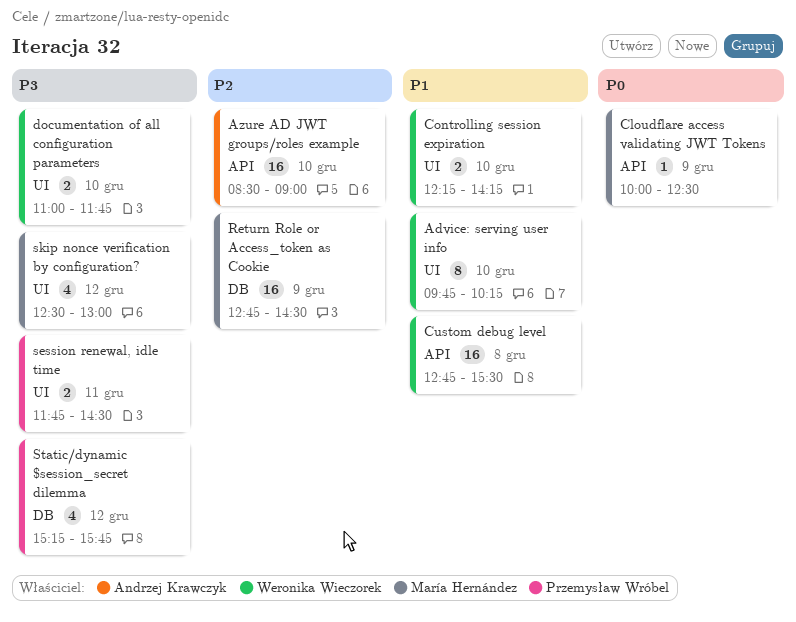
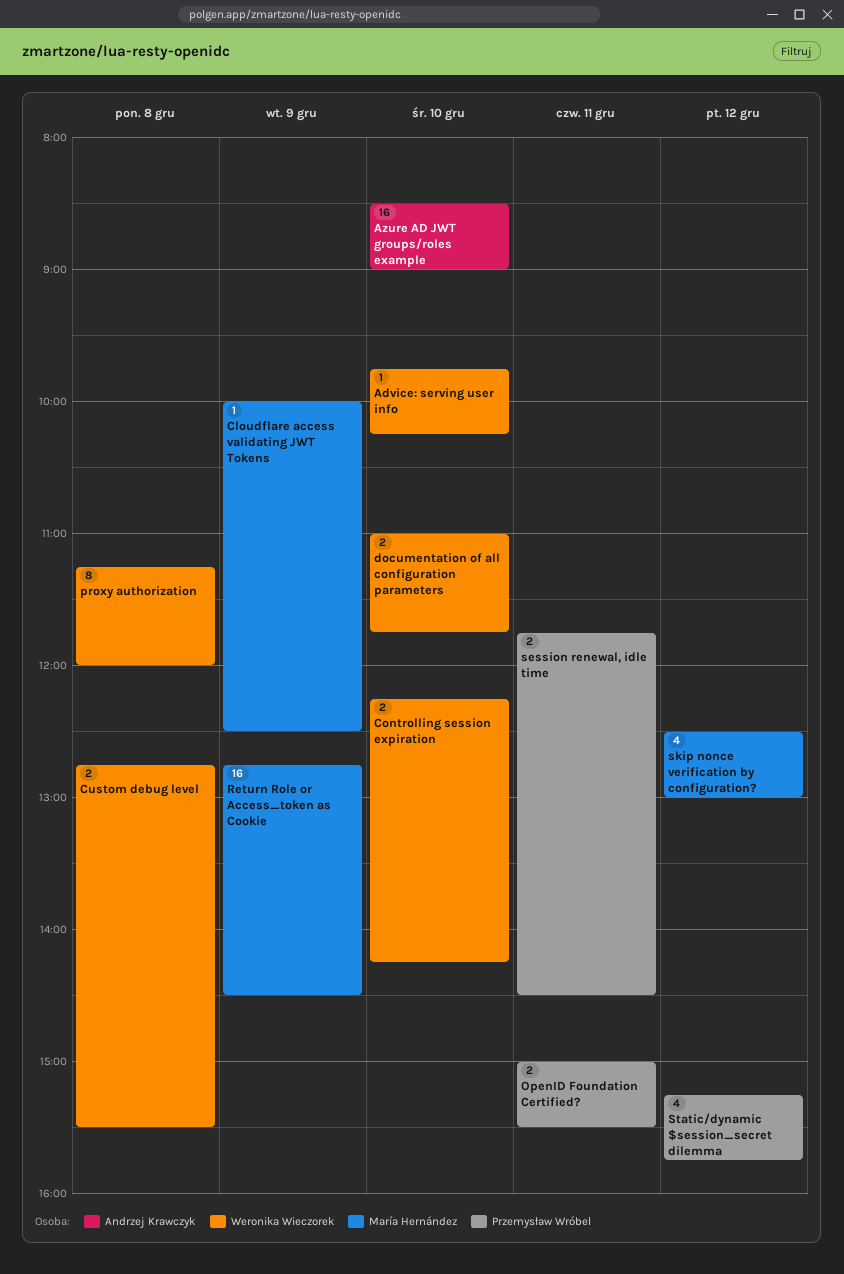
Advice: serving user info, estimate: 8 -> 1
Custom debug level, estimate: 16 -> 2
OpenID Foundation Certified?: none -> present
proxy authorization: none -> present

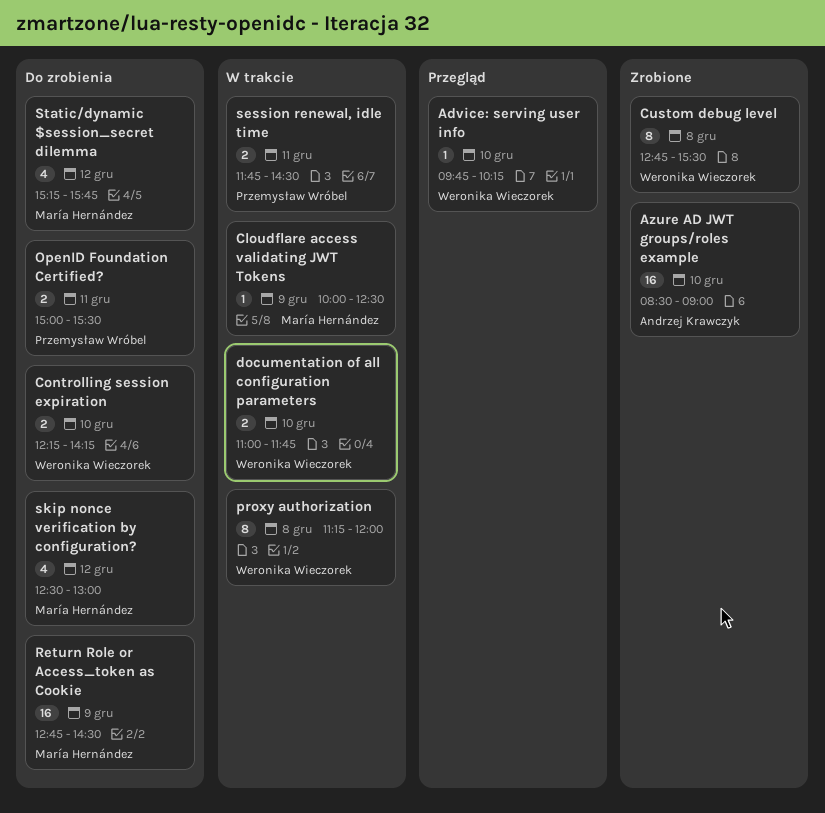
Custom debug level, estimate: 2 -> 8
Static/dynamic $session_secret dilemma, owner: Przemysław Wróbel -> María Hernández

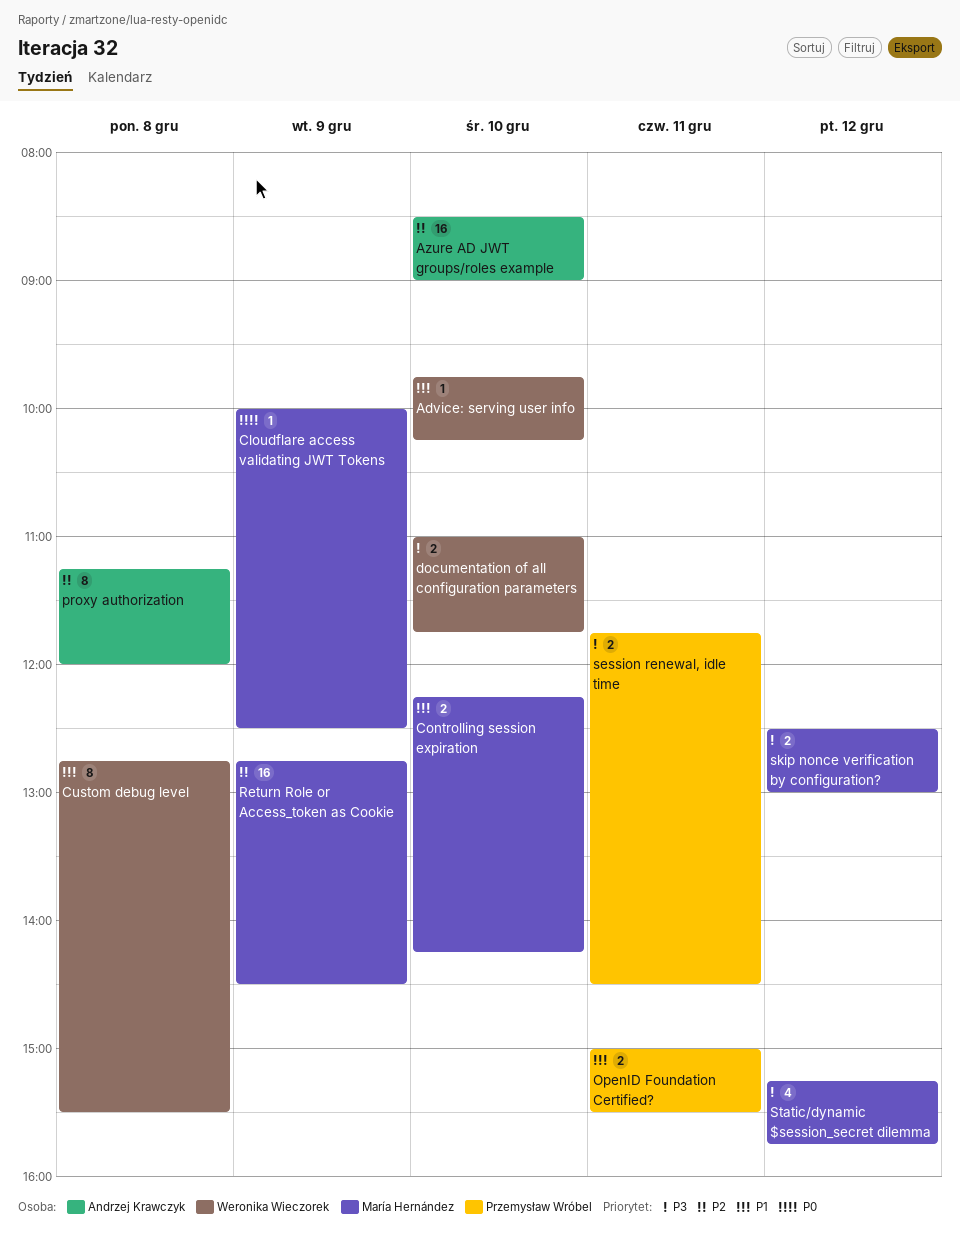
Controlling session expiration, owner: Weronika Wieczorek -> María Hernández
proxy authorization, owner: Weronika Wieczorek -> Andrzej Krawczyk
skip nonce verification by configuration?, estimate: 4 -> 2

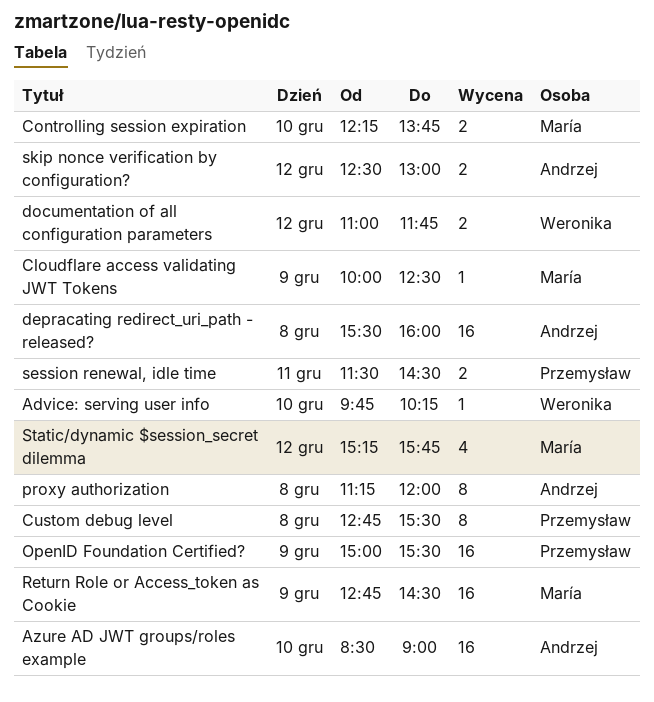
Controlling session expiration, ends: 14:15 -> 13:45
Custom debug level, owner: Weronika Wieczorek -> Przemysław Wróbel
depracating redirect_uri_path - released?: none -> present
documentation of all configuration parameters, day: Dec 10 -> Dec 12
OpenID Foundation Certified?, estimate: 2 -> 16
OpenID Foundation Certified?, day: Dec 11 -> Dec 9
session renewal, idle time, begins: 11:45 -> 11:30
skip nonce verification by configuration?, owner: María Hernández -> Andrzej Krawczyk

